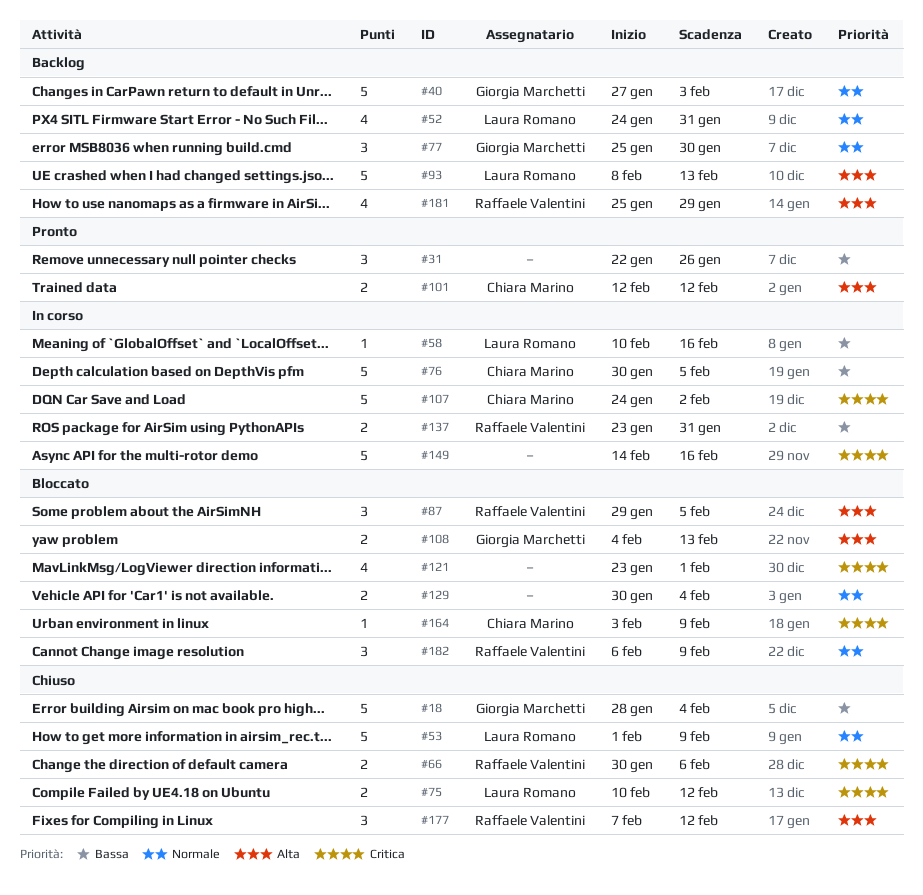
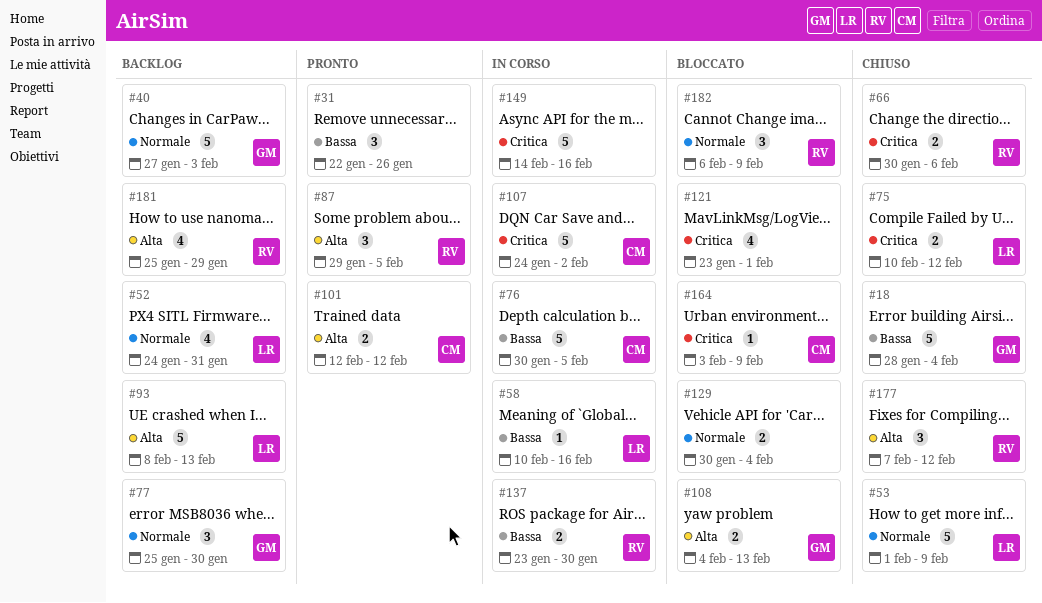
#87, status: Bloccato -> Pronto
#137, due: Jan 31 -> Jan 30

